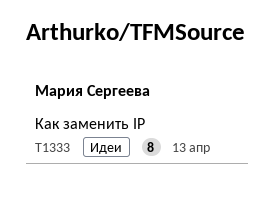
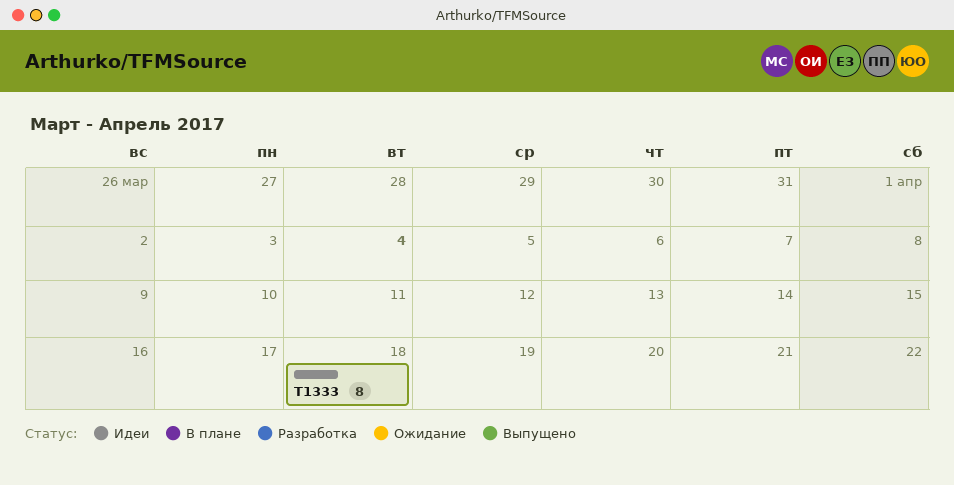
T1333, due: Apr 13 -> Apr 18

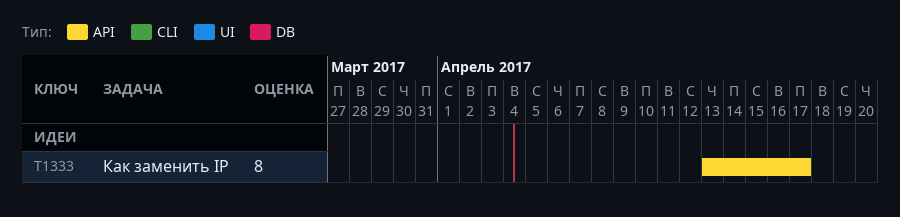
T1333, due: Apr 18 -> Apr 17

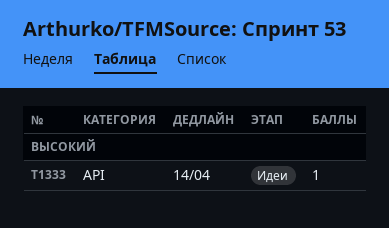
T1333, estimate: 8 -> 1
T1333, due: Apr 17 -> Apr 14

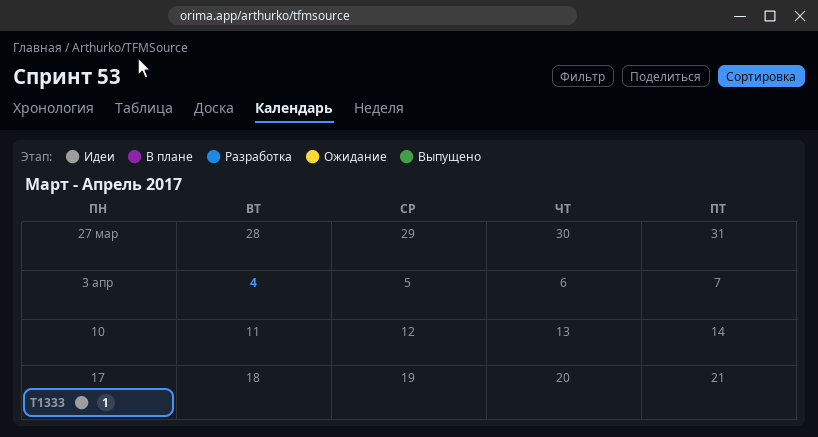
T1333, due: Apr 14 -> Apr 17

